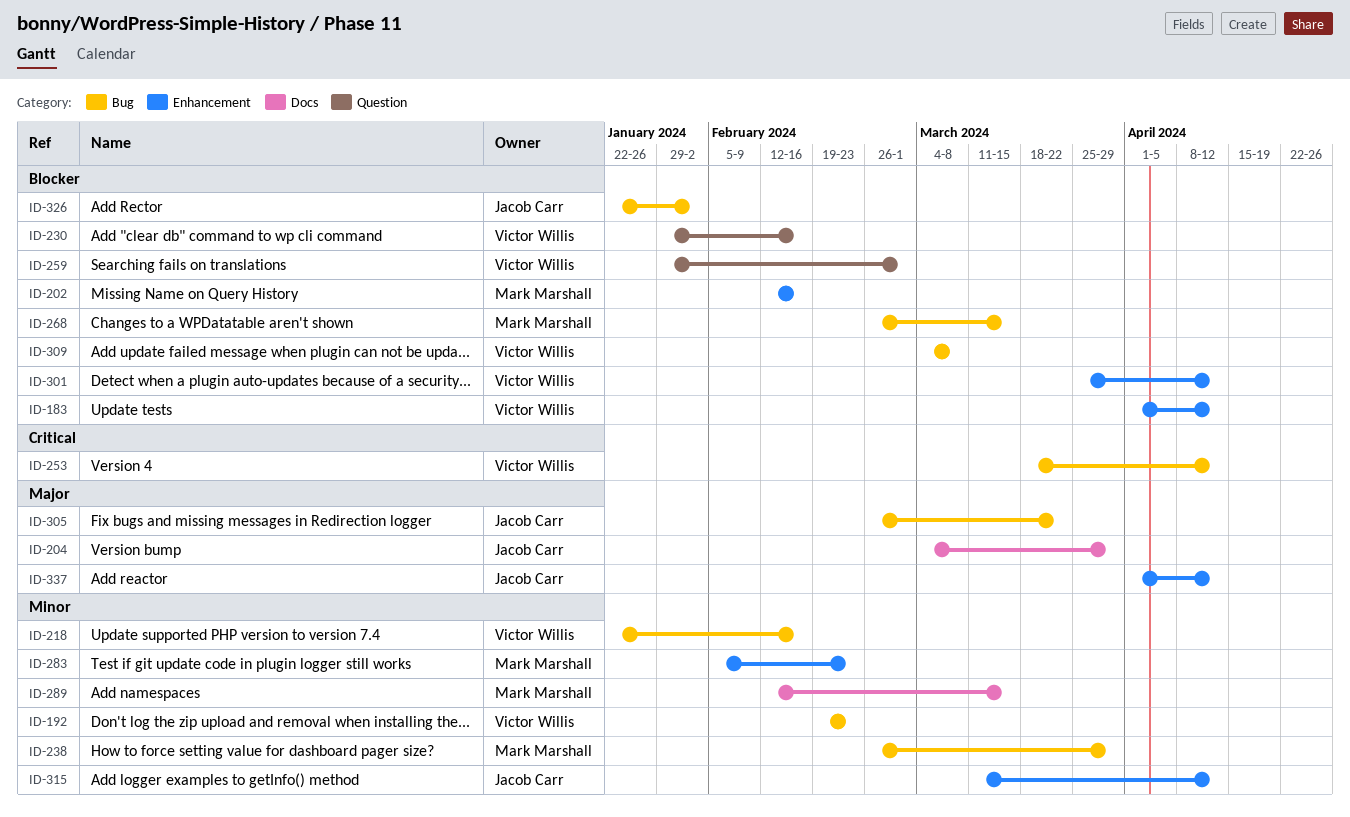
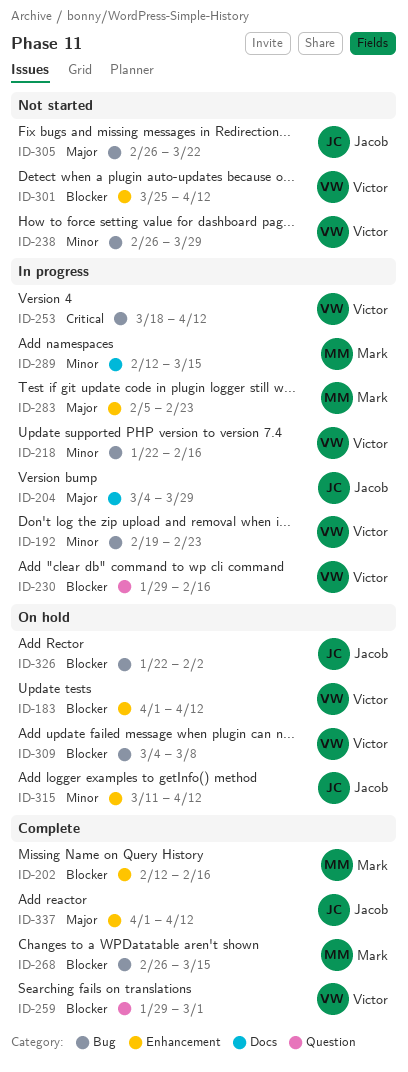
ID-238, owner: Mark Marshall -> Victor Willis
ID-283, priority: Minor -> Major

